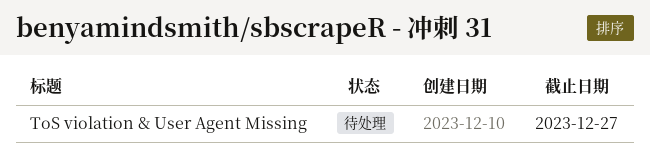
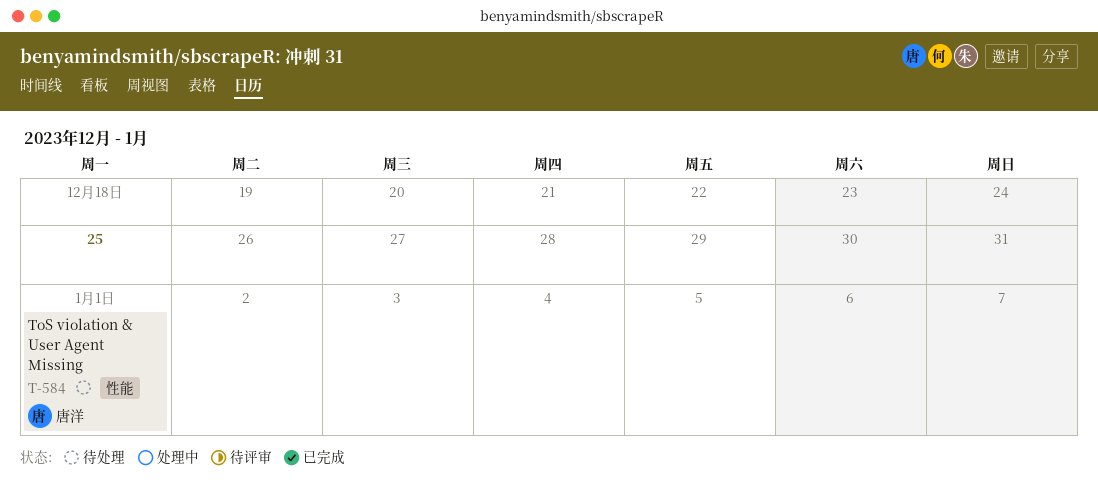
ToS violation & User Agent Missing, due: Dec 27 -> Jan 1

